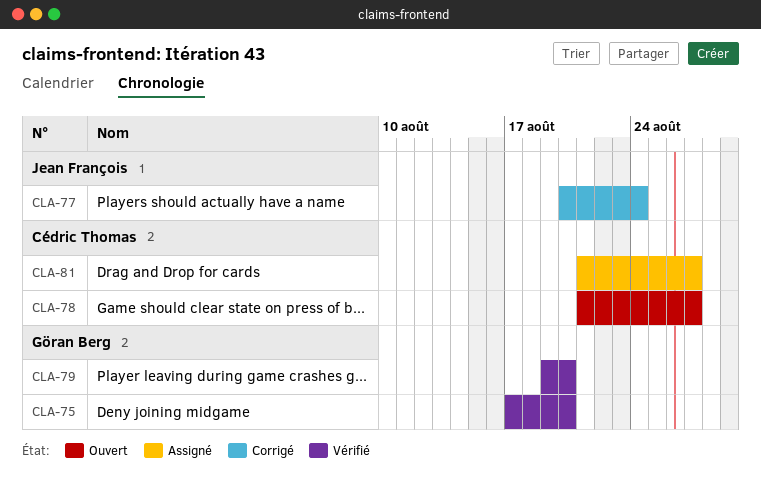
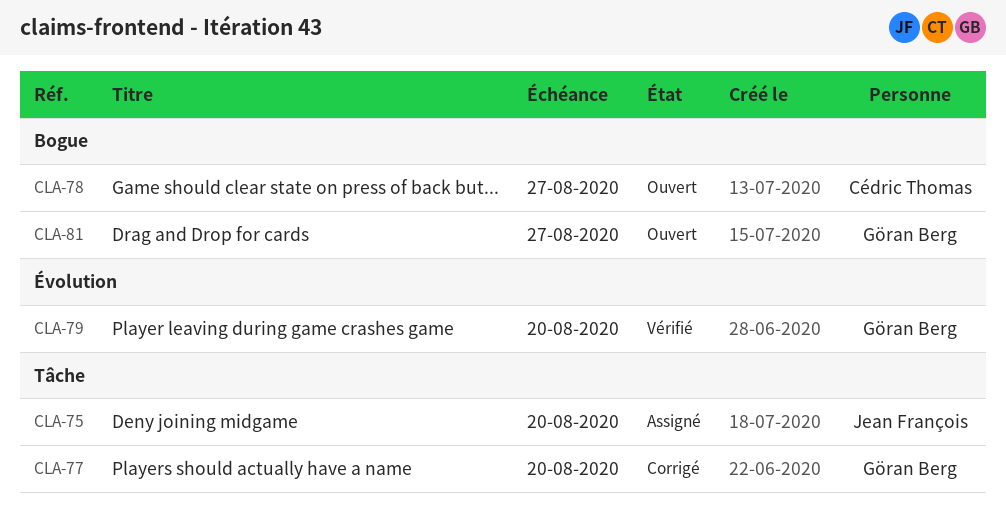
CLA-75, status: Vérifié -> Assigné
CLA-75, owner: Göran Berg -> Jean François
CLA-77, owner: Jean François -> Göran Berg
CLA-77, due: Aug 24 -> Aug 20
CLA-81, status: Assigné -> Ouvert
CLA-81, owner: Cédric Thomas -> Göran Berg

